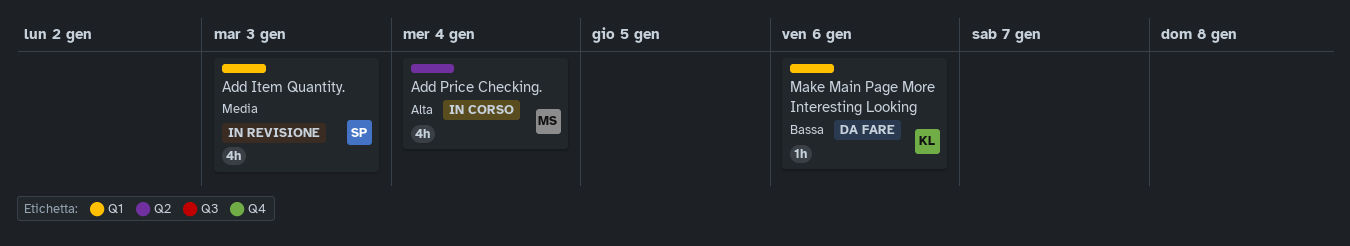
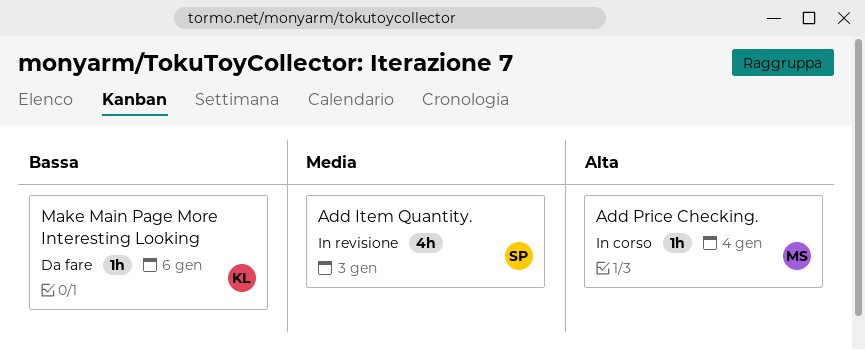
Add Price Checking., estimate: 4h -> 1h

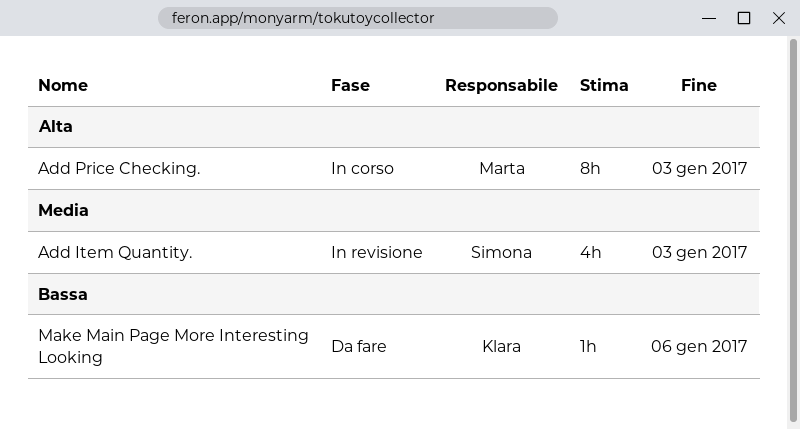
Add Price Checking., estimate: 1h -> 8h
Add Price Checking., due: Jan 4 -> Jan 3

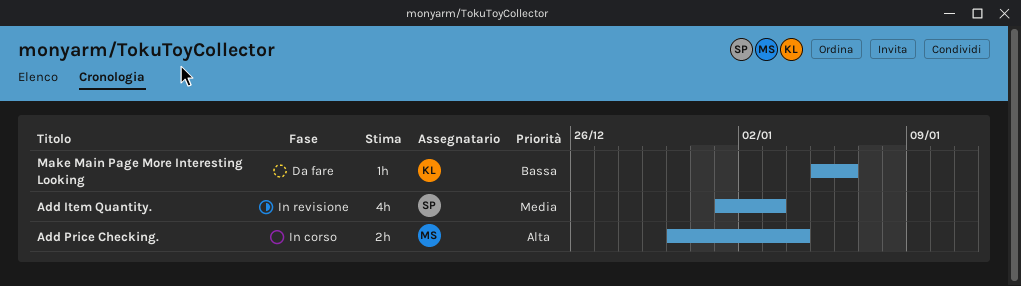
Add Price Checking., estimate: 8h -> 2h
Add Price Checking., due: Jan 3 -> Jan 4

